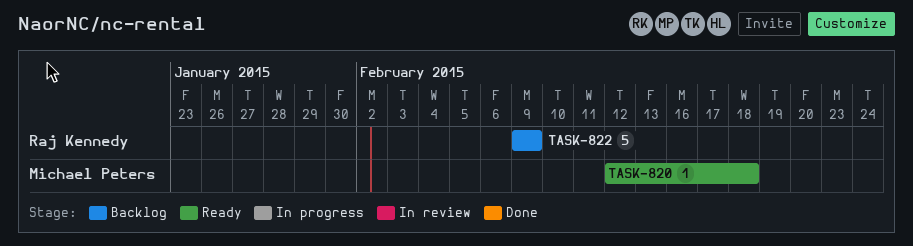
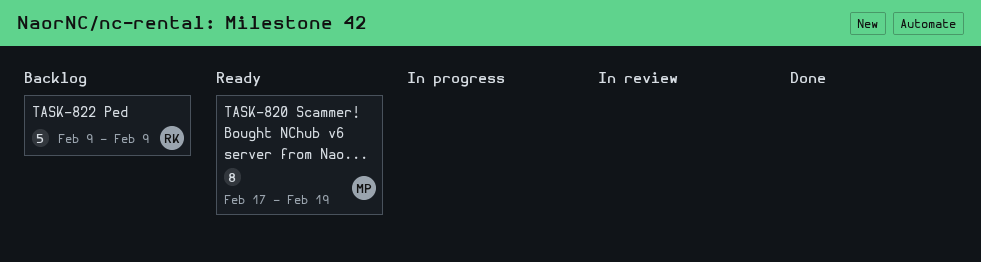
TASK-820, estimate: 1 -> 8
TASK-820, start: Feb 12 -> Feb 17
TASK-820, due: Feb 18 -> Feb 19

